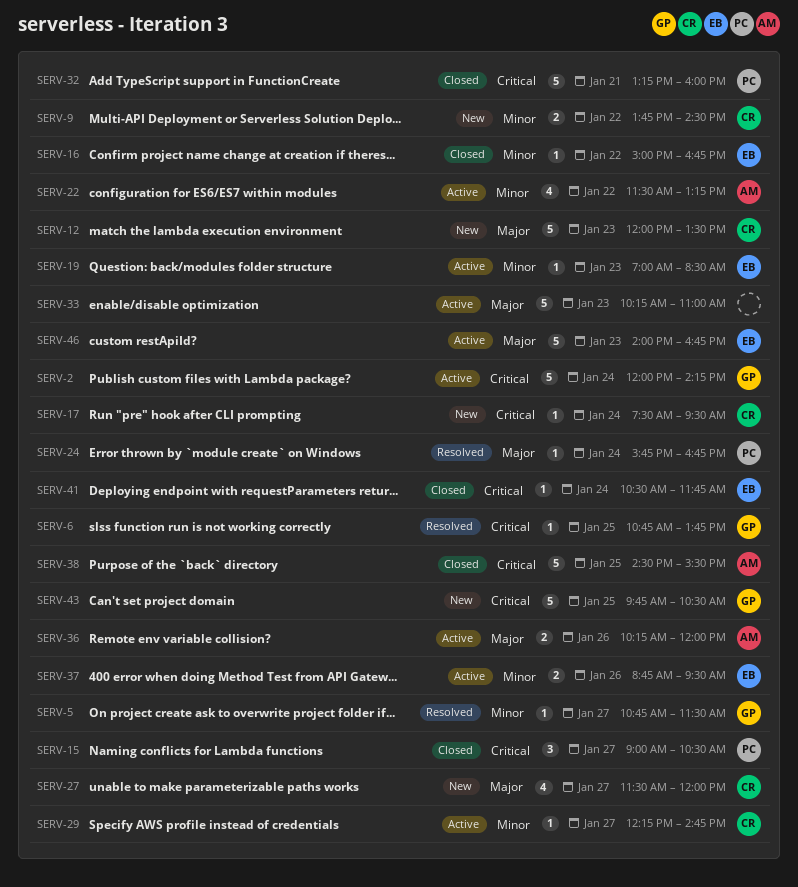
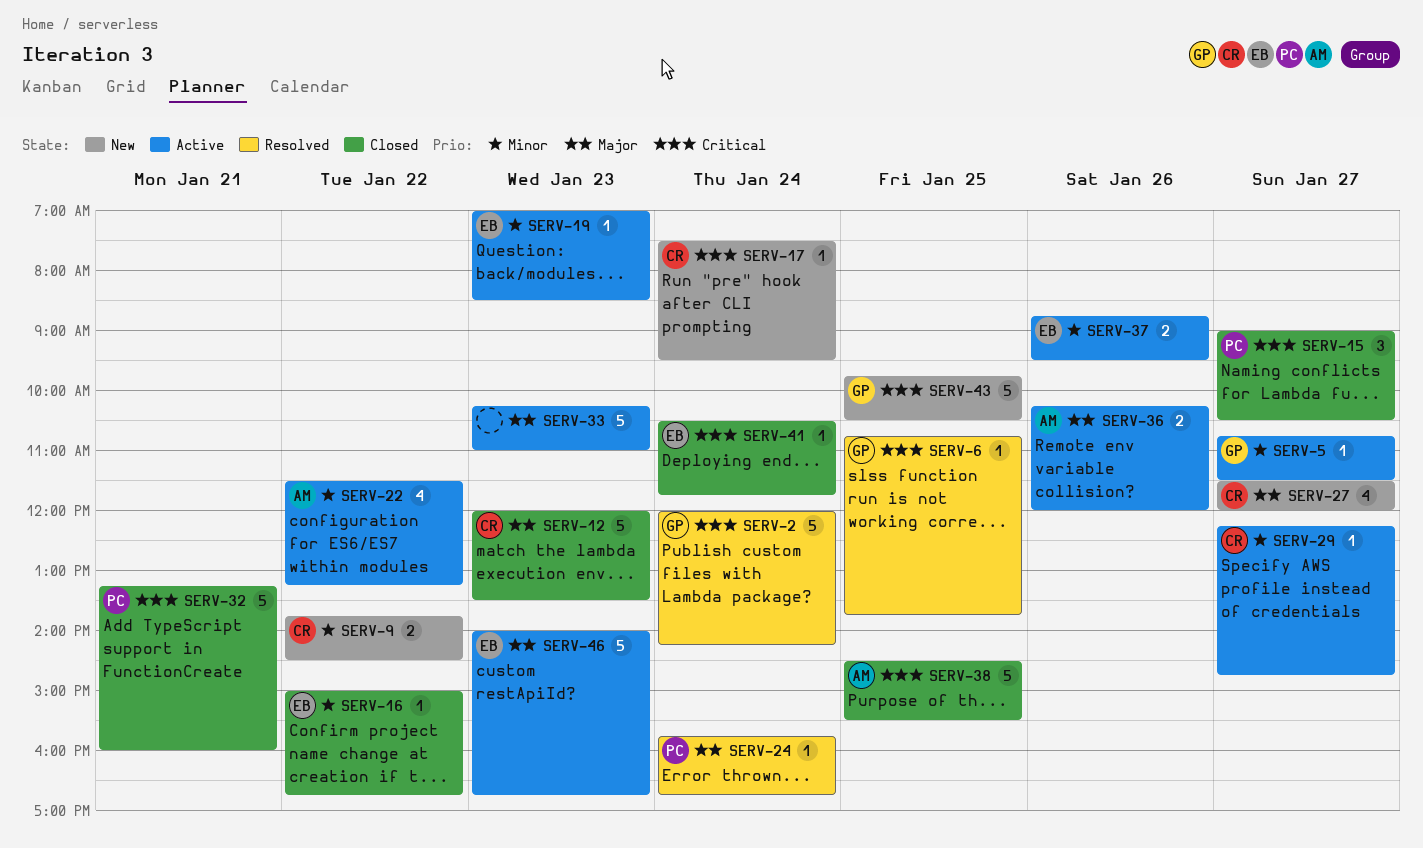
SERV-2, status: Active -> Resolved
SERV-5, status: Resolved -> Active
SERV-12, status: New -> Closed

